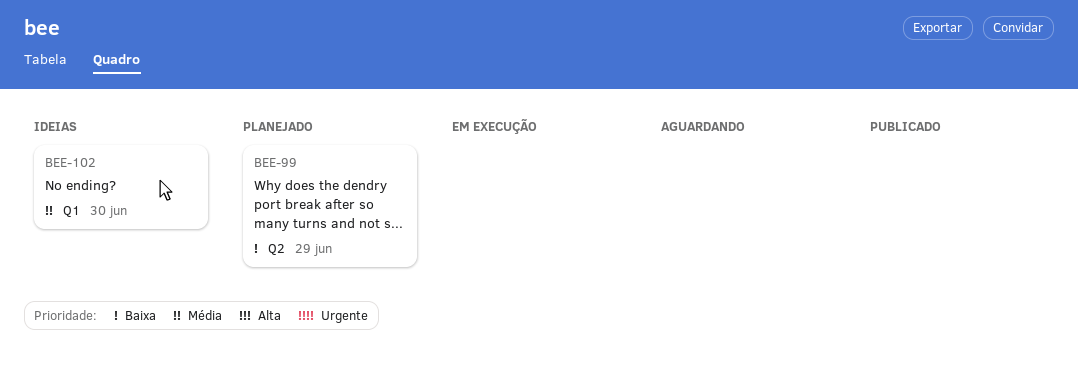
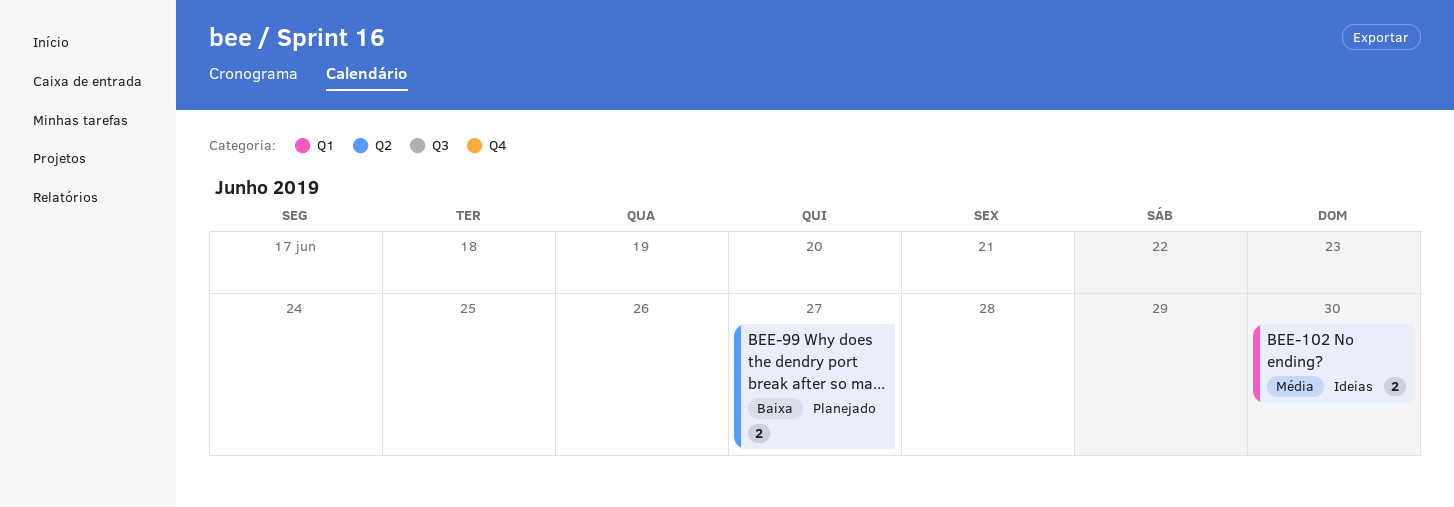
BEE-99, due: Jun 29 -> Jun 27

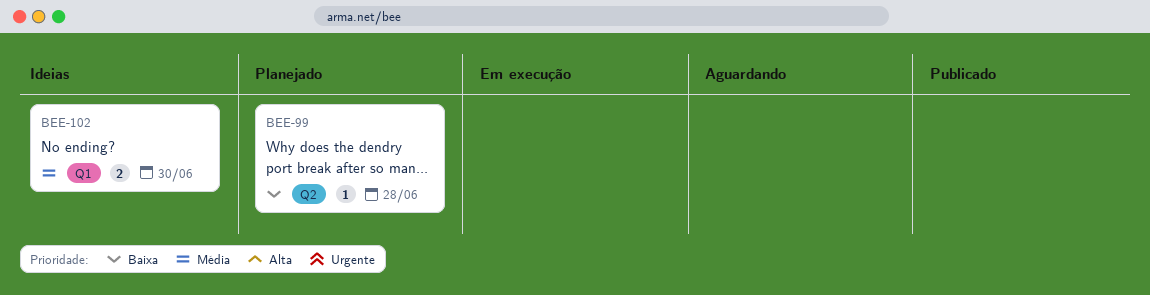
BEE-99, estimate: 2 -> 1
BEE-99, due: Jun 27 -> Jun 28

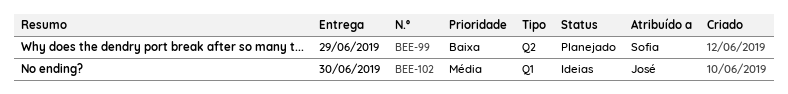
BEE-99, due: Jun 28 -> Jun 29

